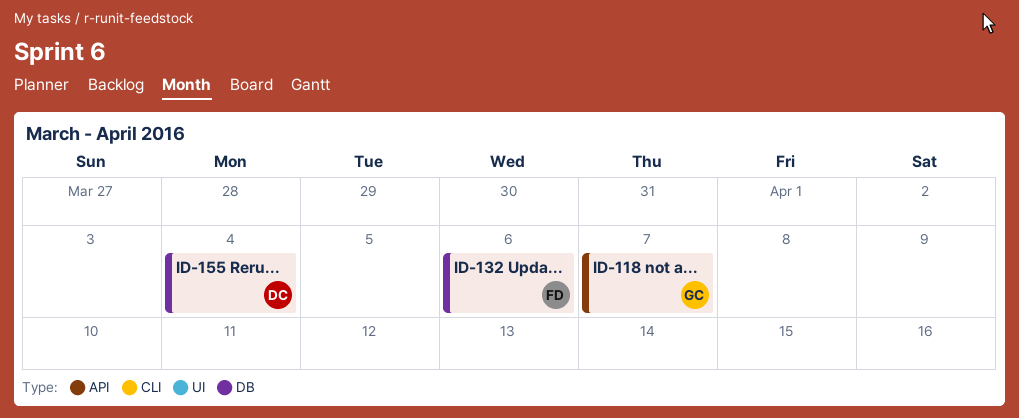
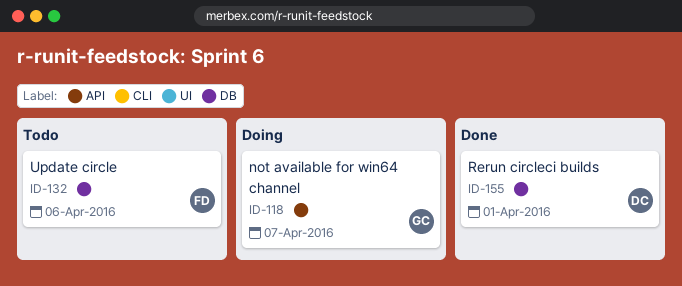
ID-155, due: Apr 4 -> Apr 1

